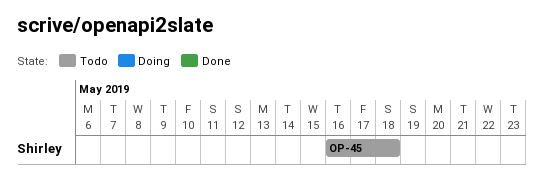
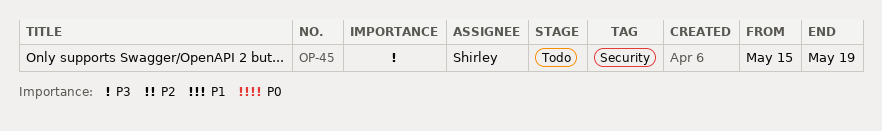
OP-45, start: May 16 -> May 15
OP-45, due: May 18 -> May 19

